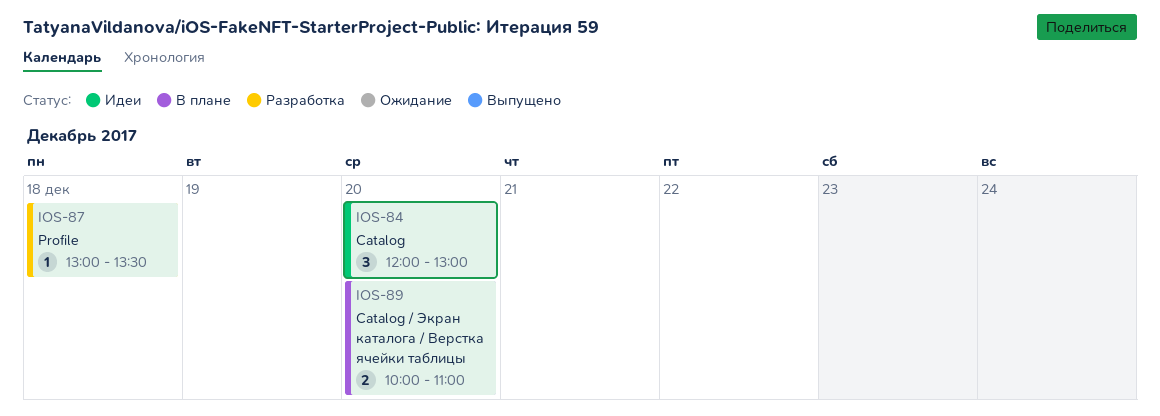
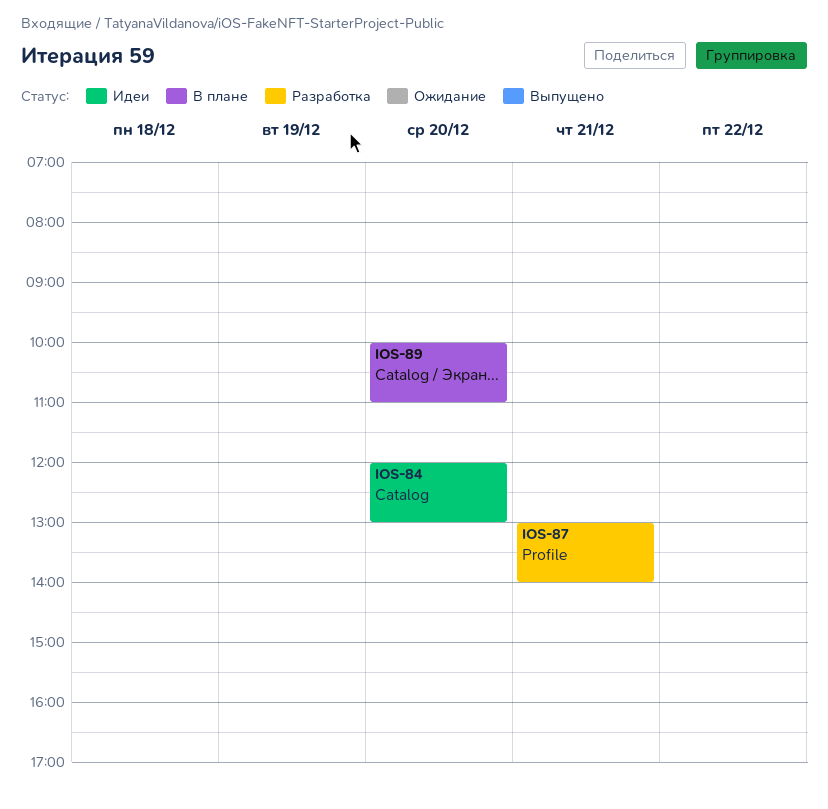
IOS-87, day: Dec 18 -> Dec 21
IOS-87, ends: 13:30 -> 14:00

